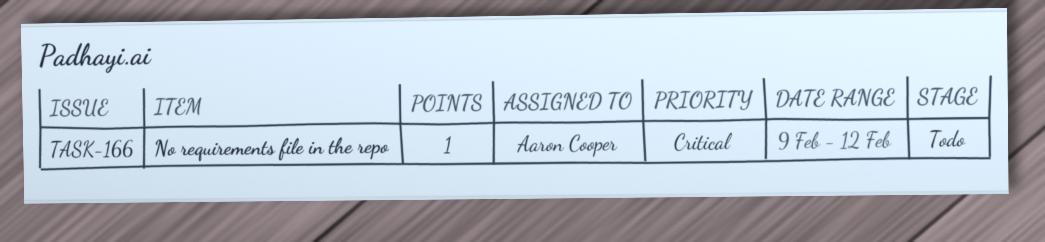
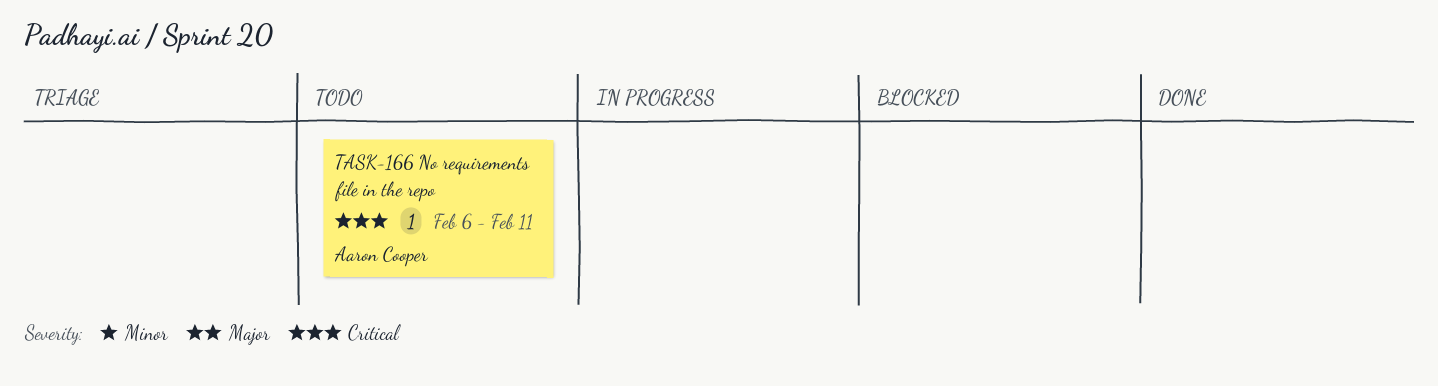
TASK-166, start: Feb 9 -> Feb 6
TASK-166, due: Feb 12 -> Feb 11

